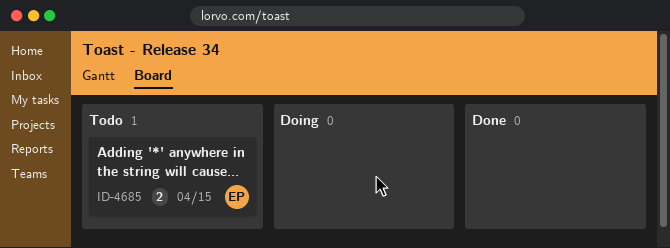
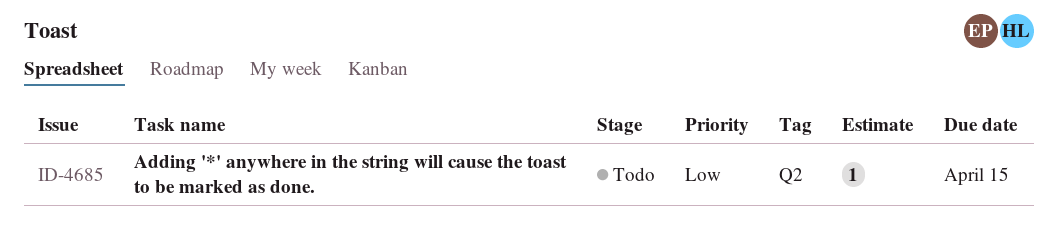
ID-4685, estimate: 2 -> 1

